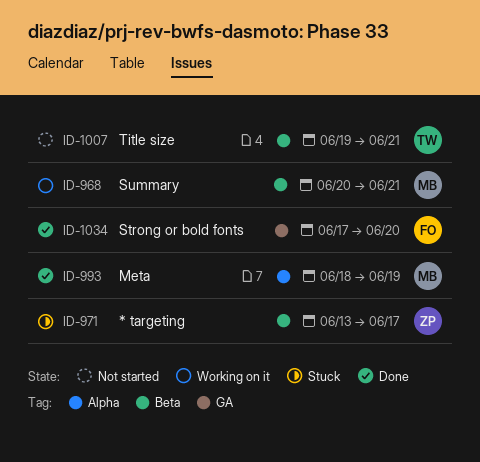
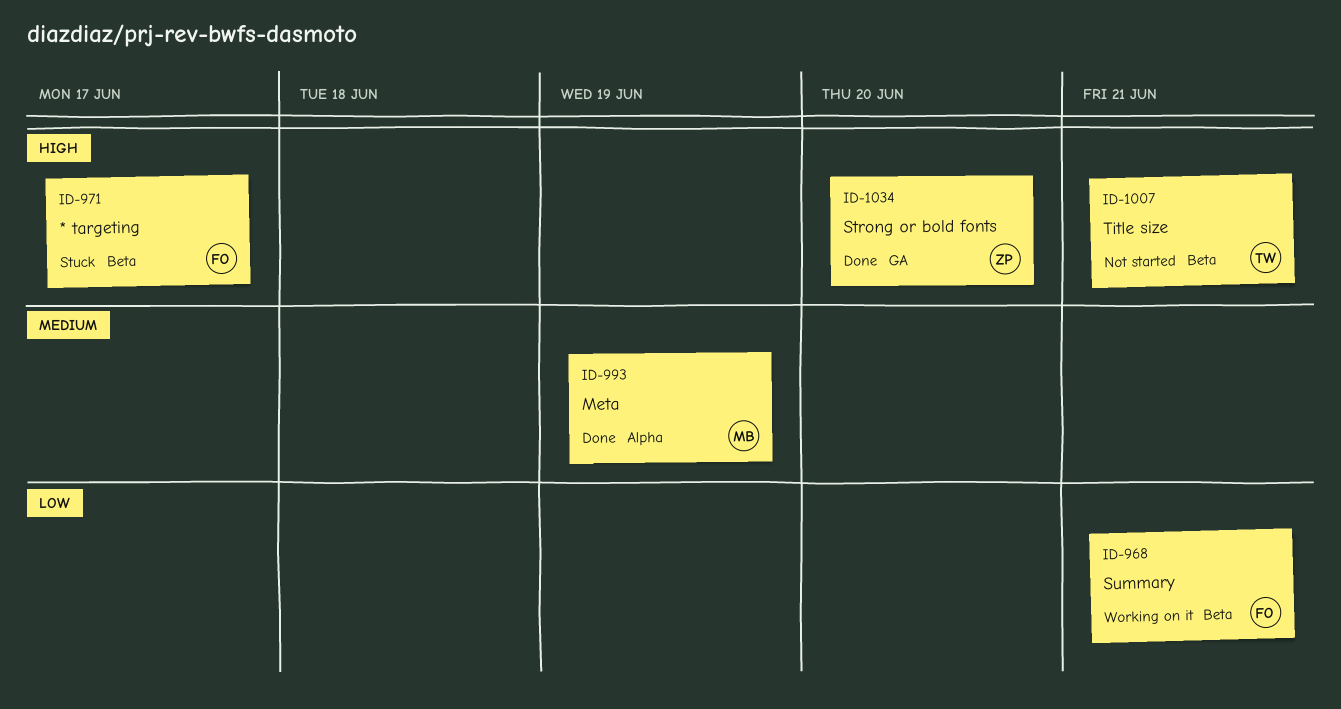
ID-968, owner: MB -> FO
ID-971, owner: ZP -> FO
ID-1034, owner: FO -> ZP

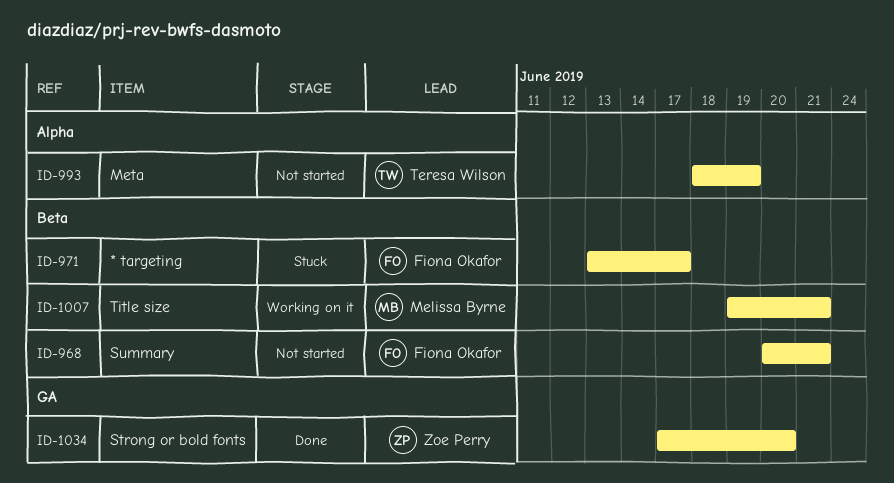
ID-968, status: Working on it -> Not started
ID-993, status: Done -> Not started
ID-993, owner: Melissa Byrne -> Teresa Wilson
ID-1007, status: Not started -> Working on it
ID-1007, owner: Teresa Wilson -> Melissa Byrne

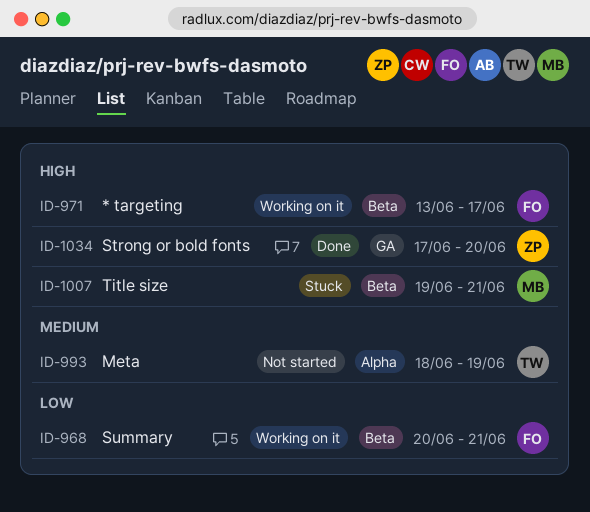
ID-968, status: Not started -> Working on it
ID-971, status: Stuck -> Working on it
ID-1007, status: Working on it -> Stuck

